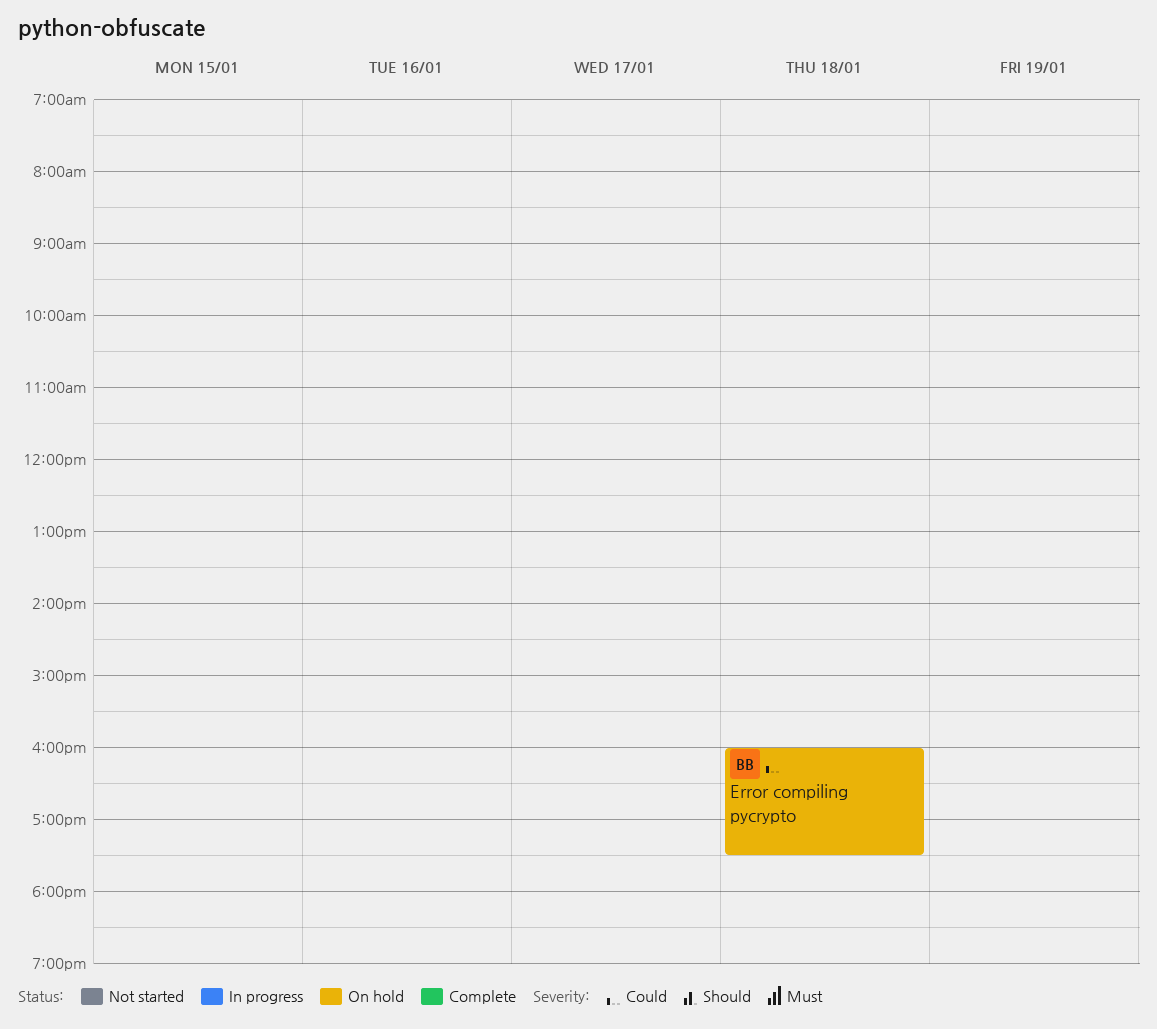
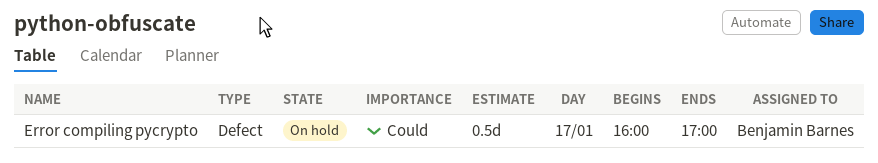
Error compiling pycrypto, day: Jan 18 -> Jan 17
Error compiling pycrypto, ends: 17:30 -> 17:00

